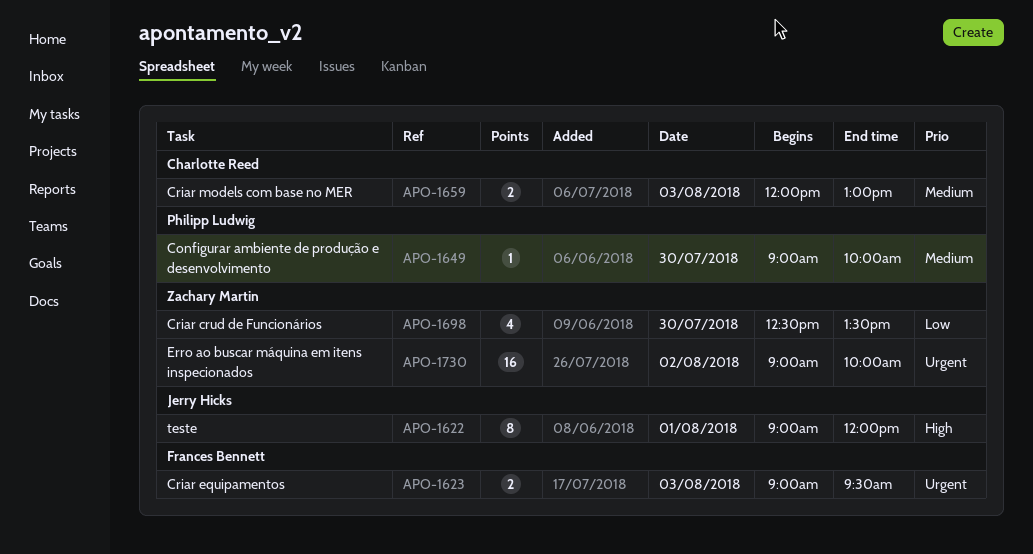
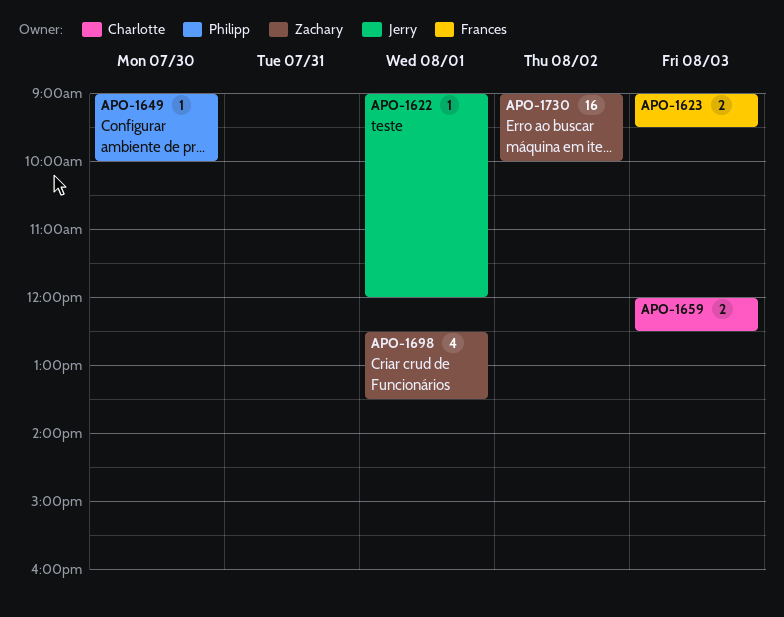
APO-1622, estimate: 8 -> 1
APO-1659, ends: 13:00 -> 12:30
APO-1698, day: Jul 30 -> Aug 1

